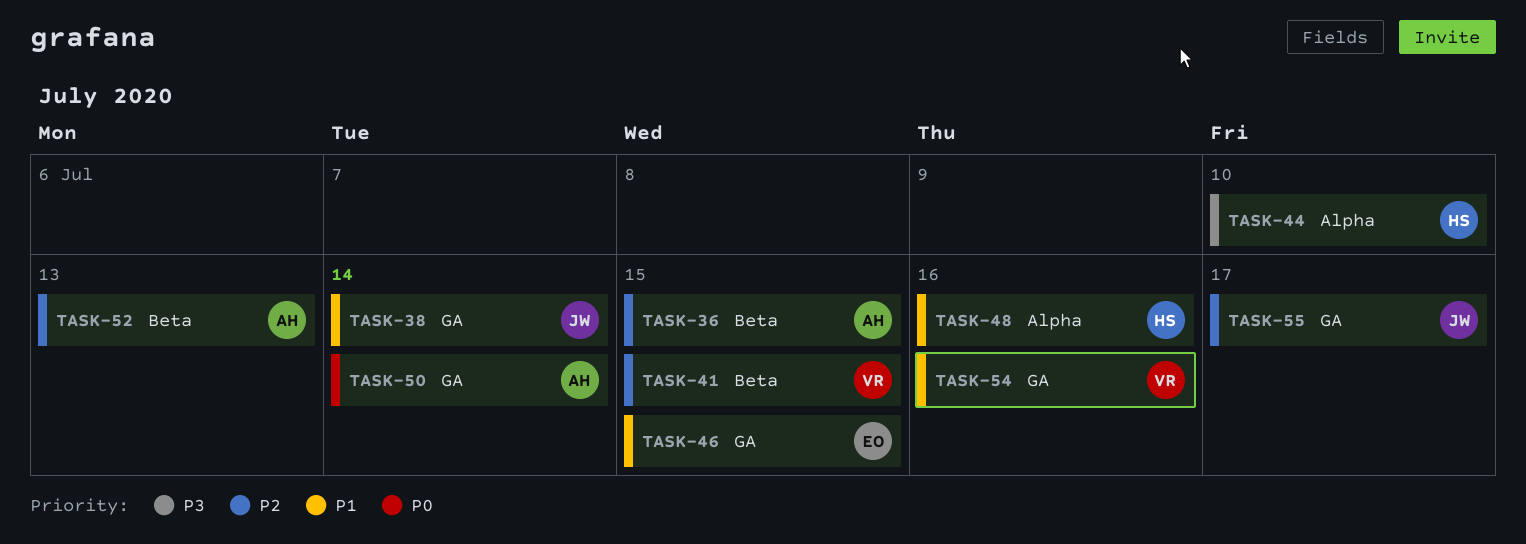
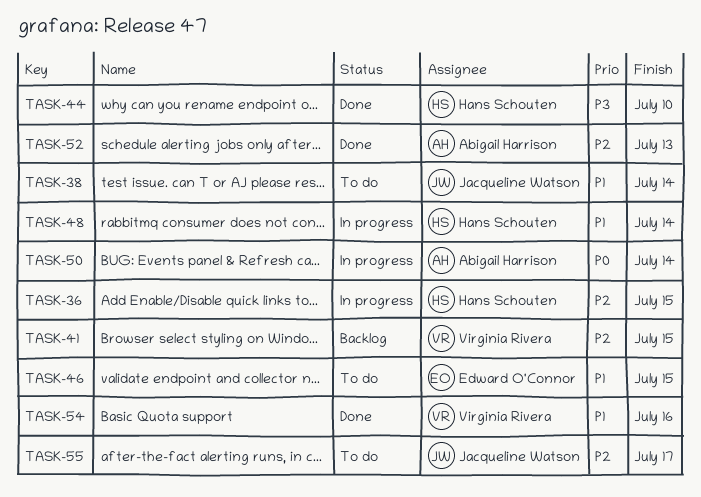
TASK-36, owner: Abigail Harrison -> Hans Schouten
TASK-48, due: Jul 16 -> Jul 14

